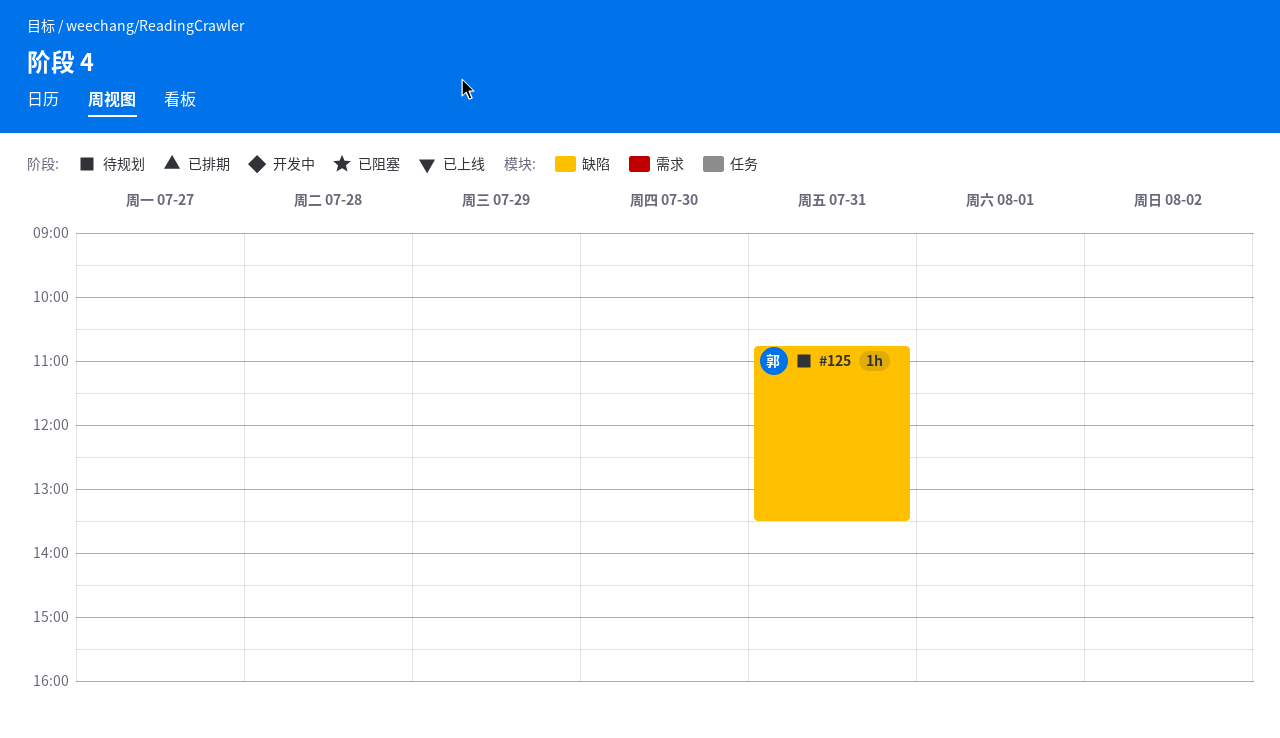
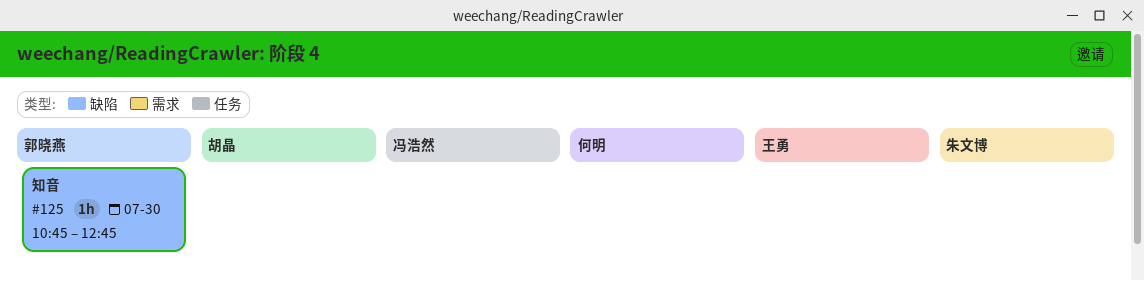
#125, day: Jul 31 -> Jul 30
#125, ends: 13:30 -> 12:45

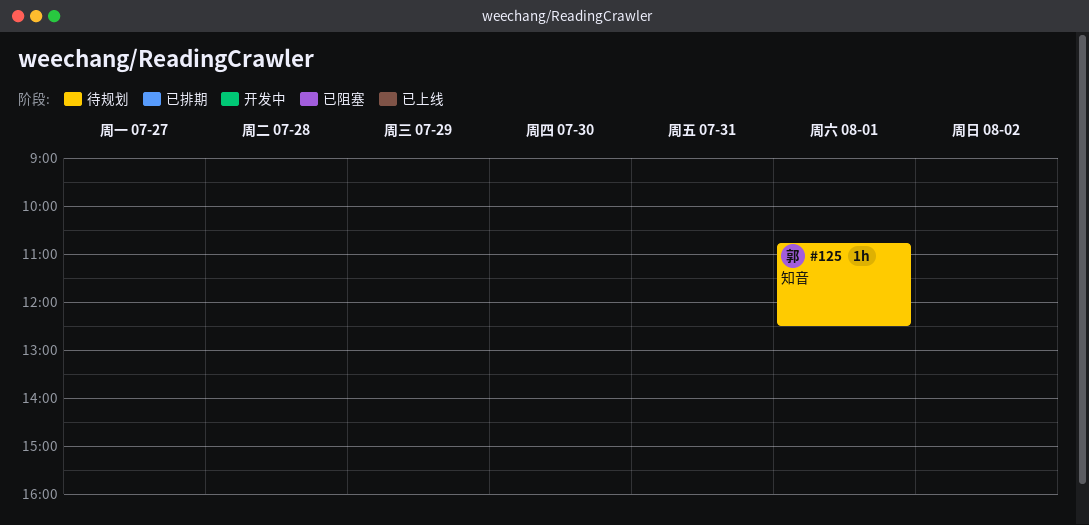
#125, day: Jul 30 -> Aug 1
#125, ends: 12:45 -> 12:30

